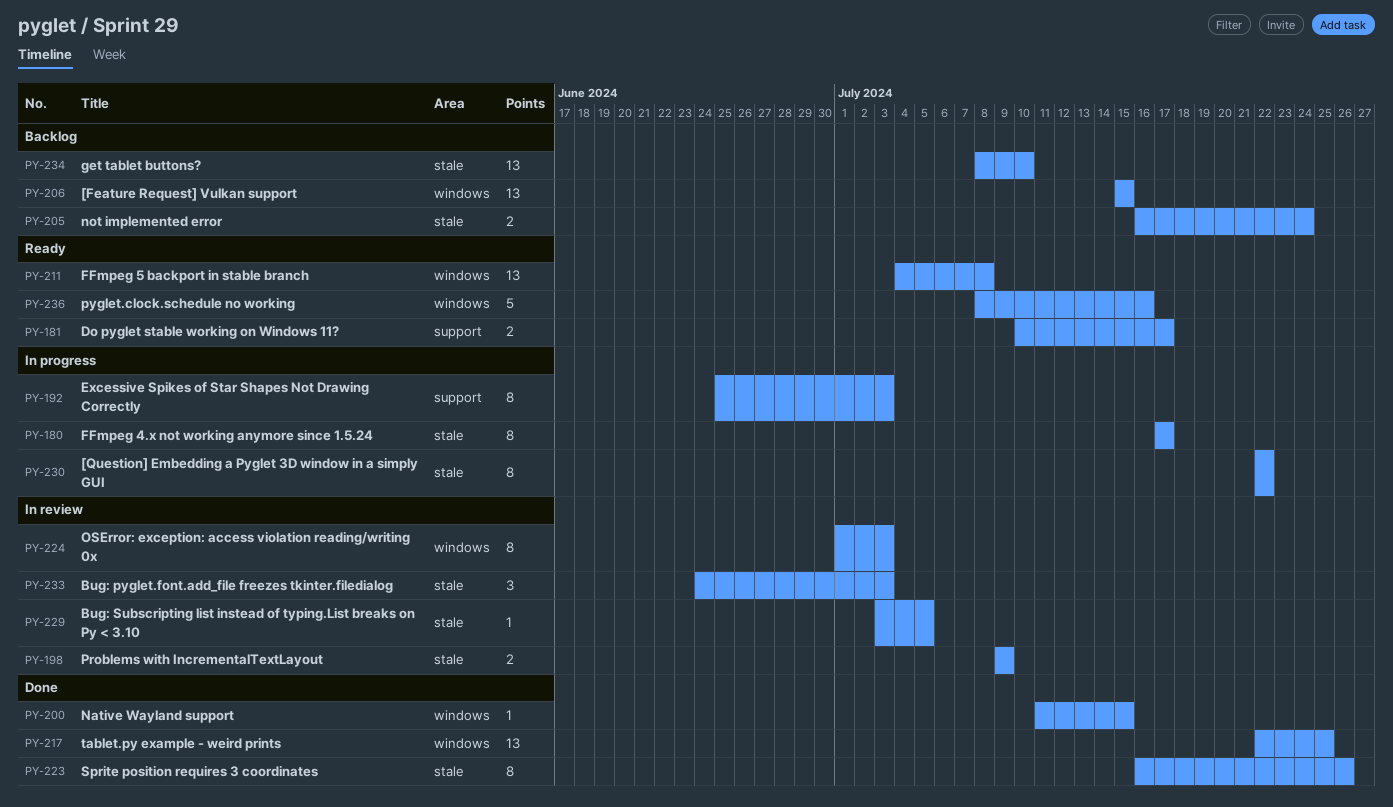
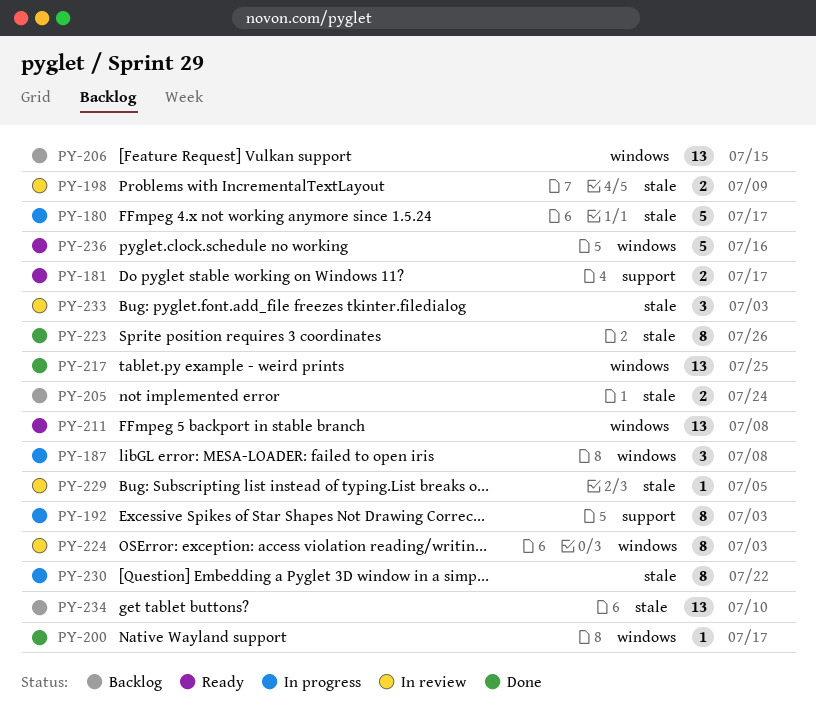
PY-180, estimate: 8 -> 5
PY-187: none -> present
PY-200, due: Jul 15 -> Jul 17

